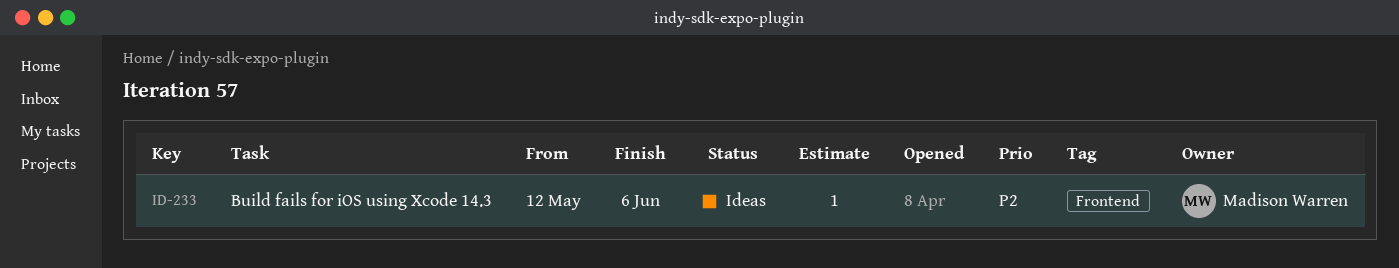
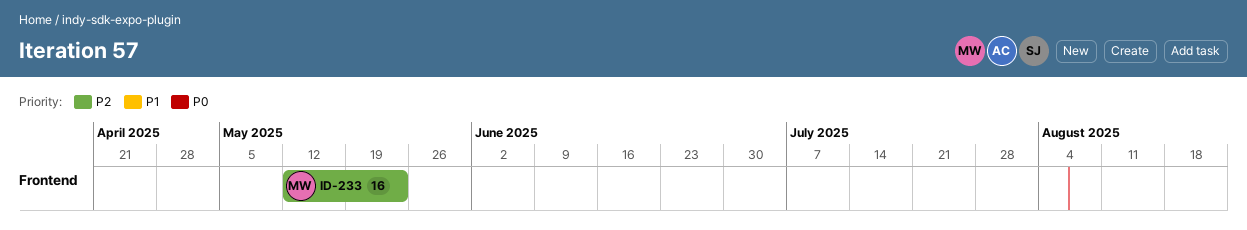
ID-233, estimate: 1 -> 16
ID-233, due: Jun 6 -> May 23

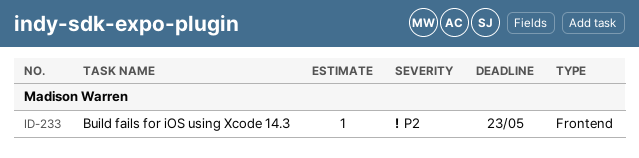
ID-233, estimate: 16 -> 1

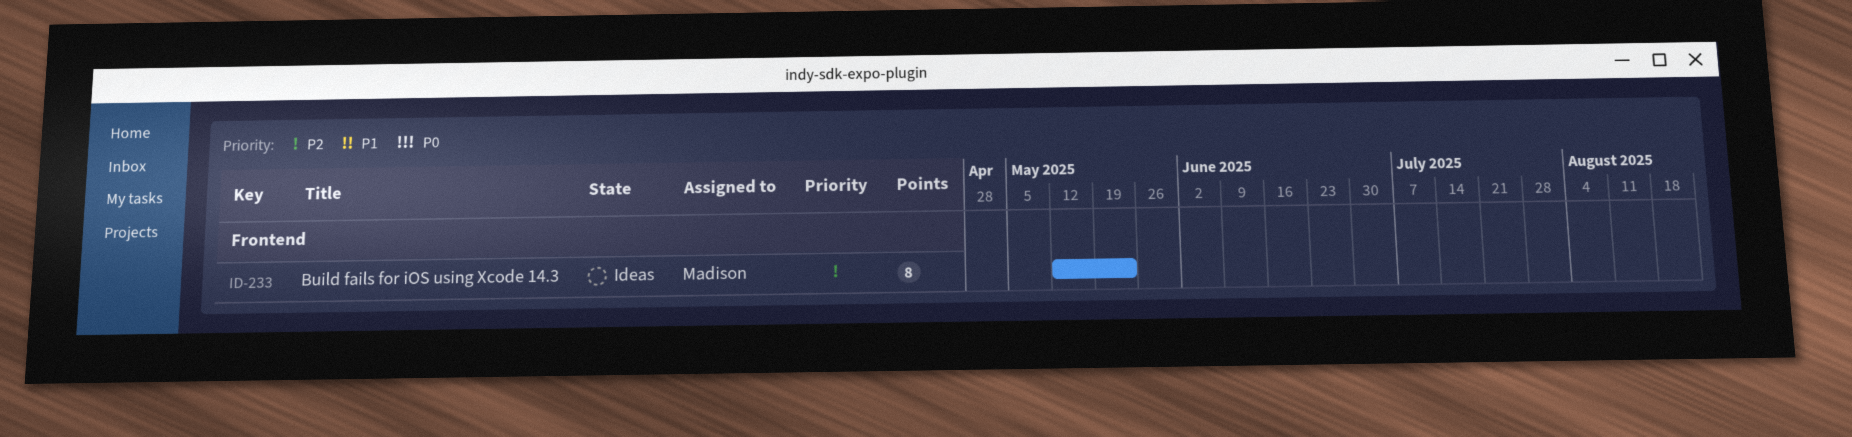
ID-233, estimate: 1 -> 8

